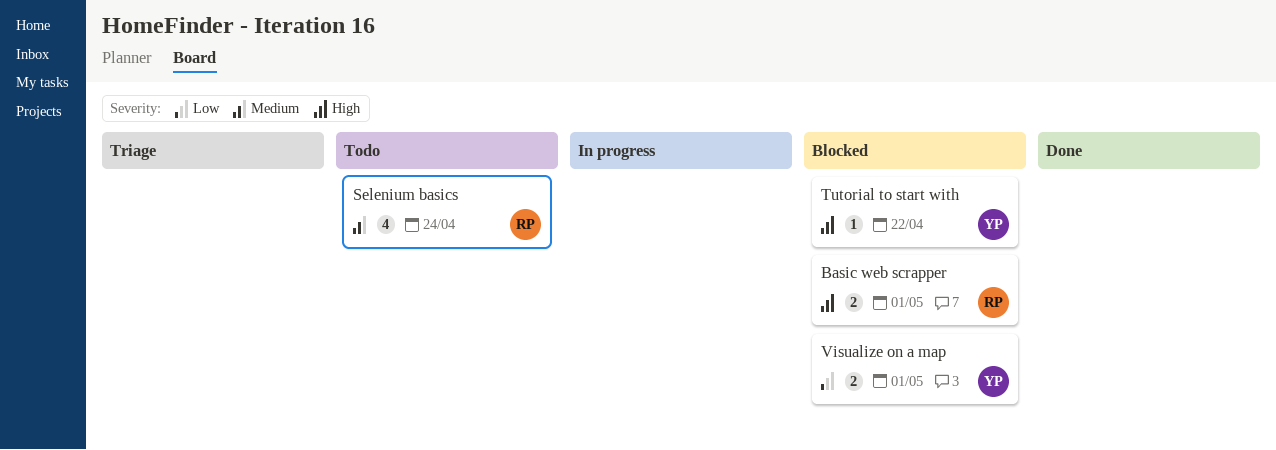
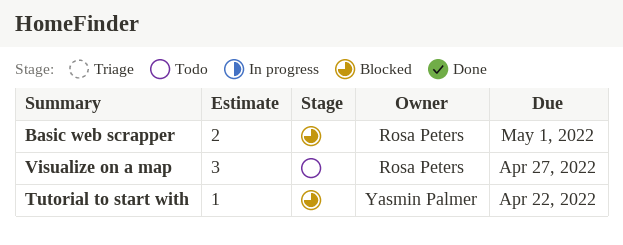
Selenium basics: present -> none
Visualize on a map, status: Blocked -> Todo
Visualize on a map, owner: Yasmin Palmer -> Rosa Peters
Visualize on a map, estimate: 2 -> 3
Visualize on a map, due: May 1 -> Apr 27

